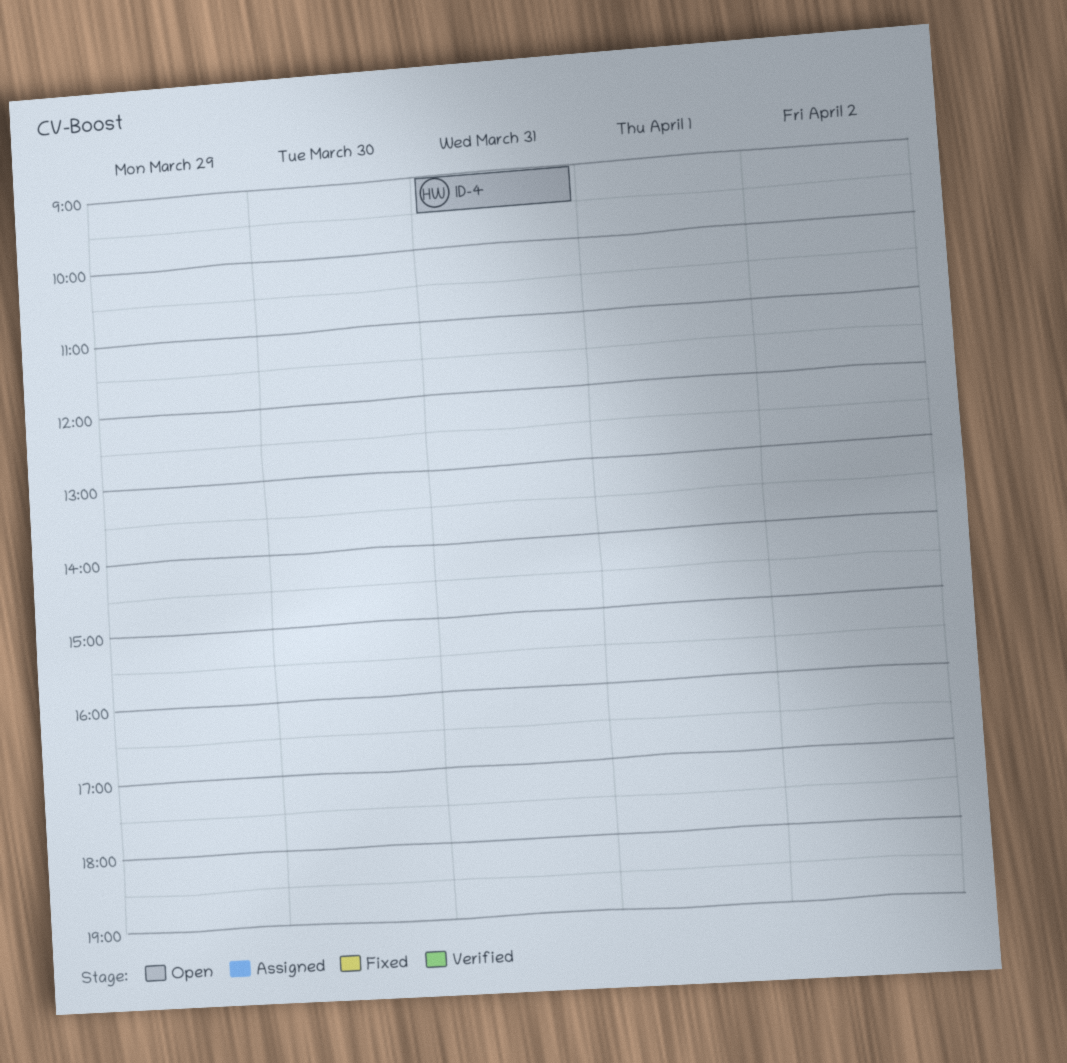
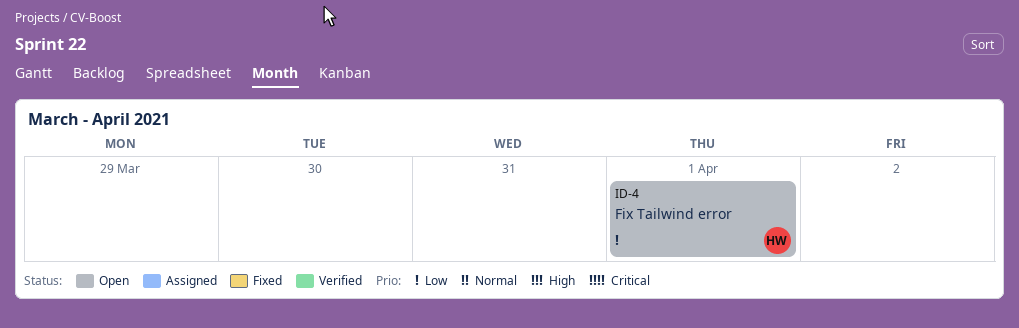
ID-4, day: Mar 31 -> Apr 1

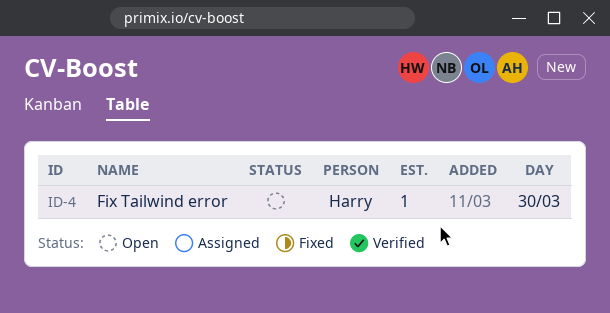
ID-4, day: Apr 1 -> Mar 30

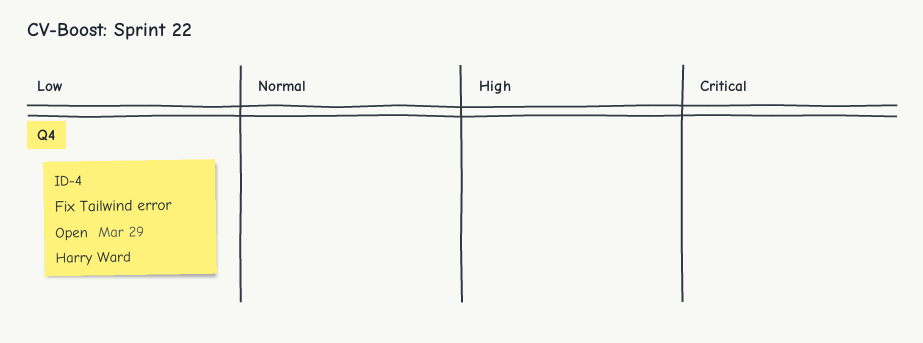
ID-4, day: Mar 30 -> Mar 29

